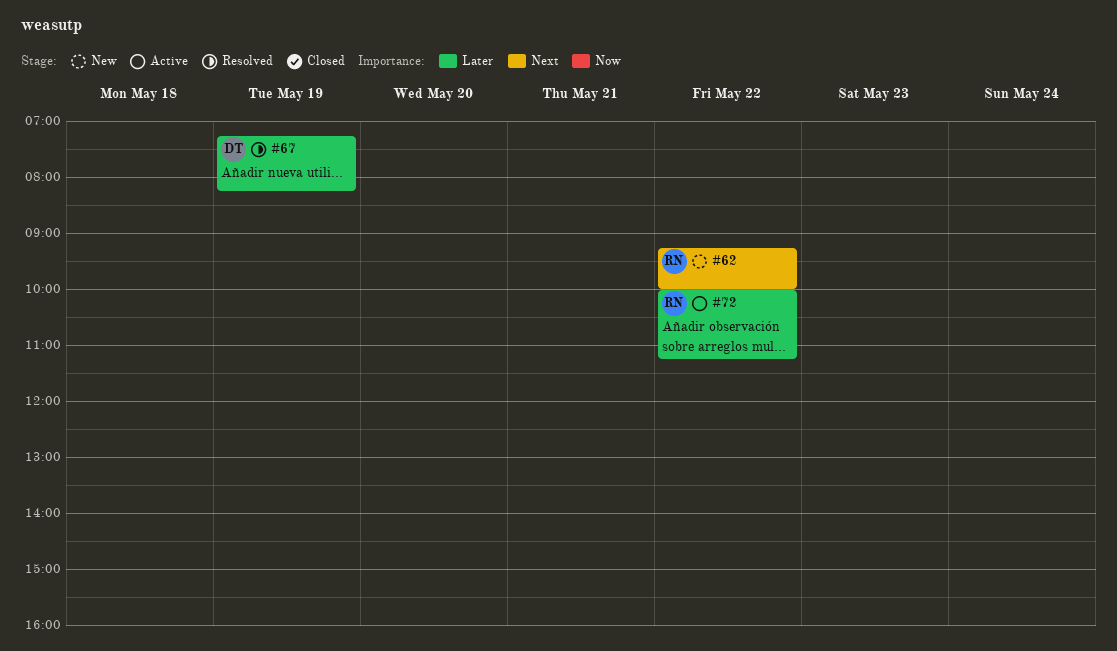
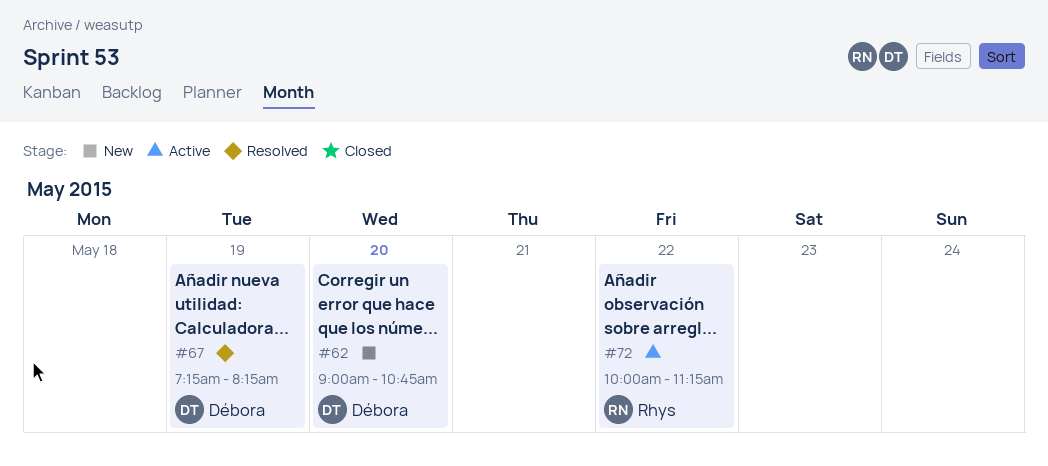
#62, owner: Rhys -> Débora
#62, day: May 22 -> May 20
#62, begins: 09:15 -> 09:00
#62, ends: 10:00 -> 10:45

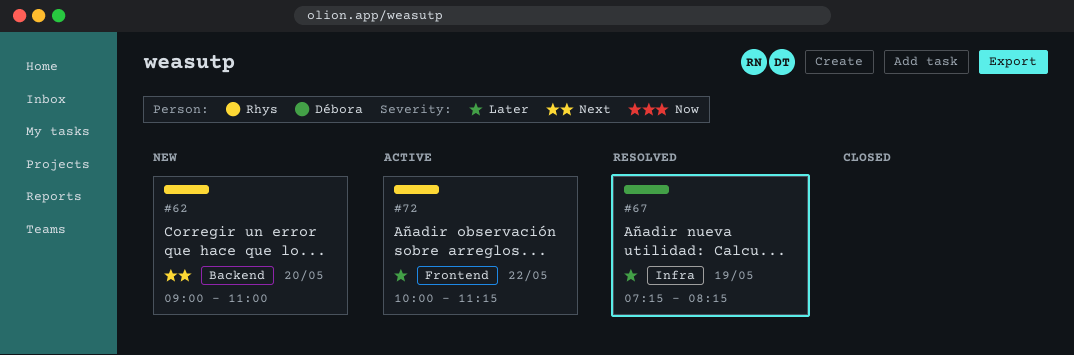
#62, owner: Débora -> Rhys
#62, ends: 10:45 -> 11:00

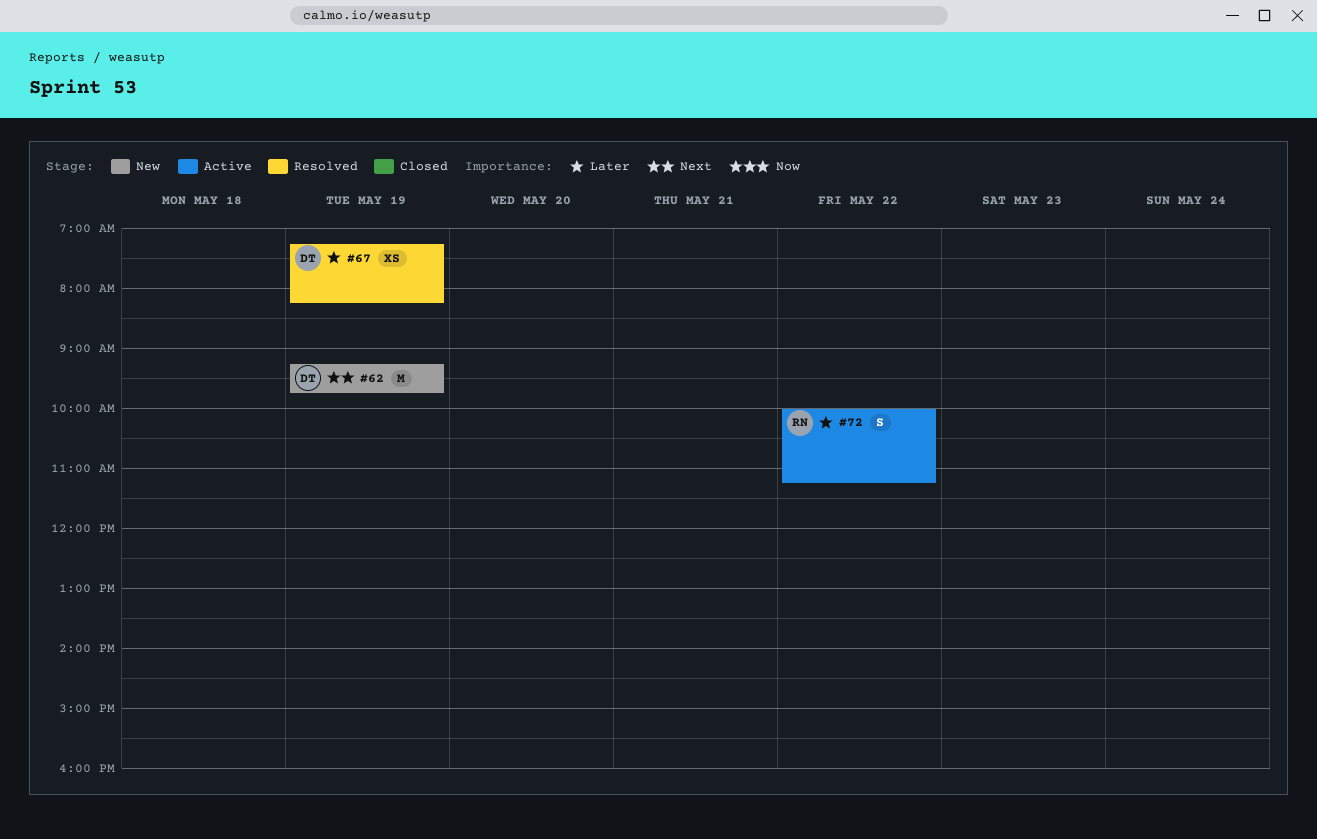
#62, owner: Rhys -> Débora
#62, day: May 20 -> May 19
#62, begins: 09:00 -> 09:15
#62, ends: 11:00 -> 09:45

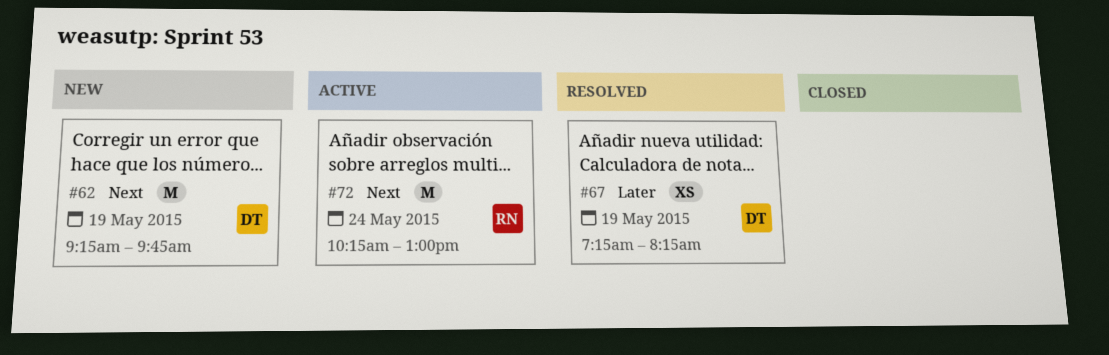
#72, priority: Later -> Next
#72, estimate: S -> M
#72, day: May 22 -> May 24
#72, begins: 10:00 -> 10:15
#72, ends: 11:15 -> 13:00

